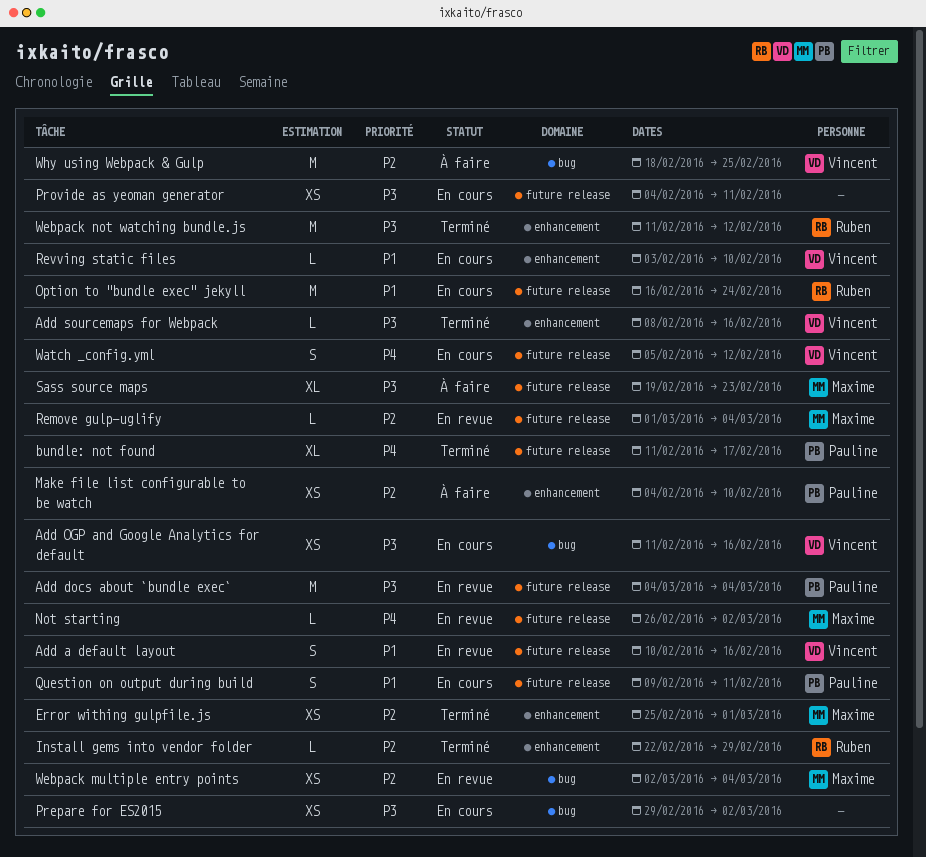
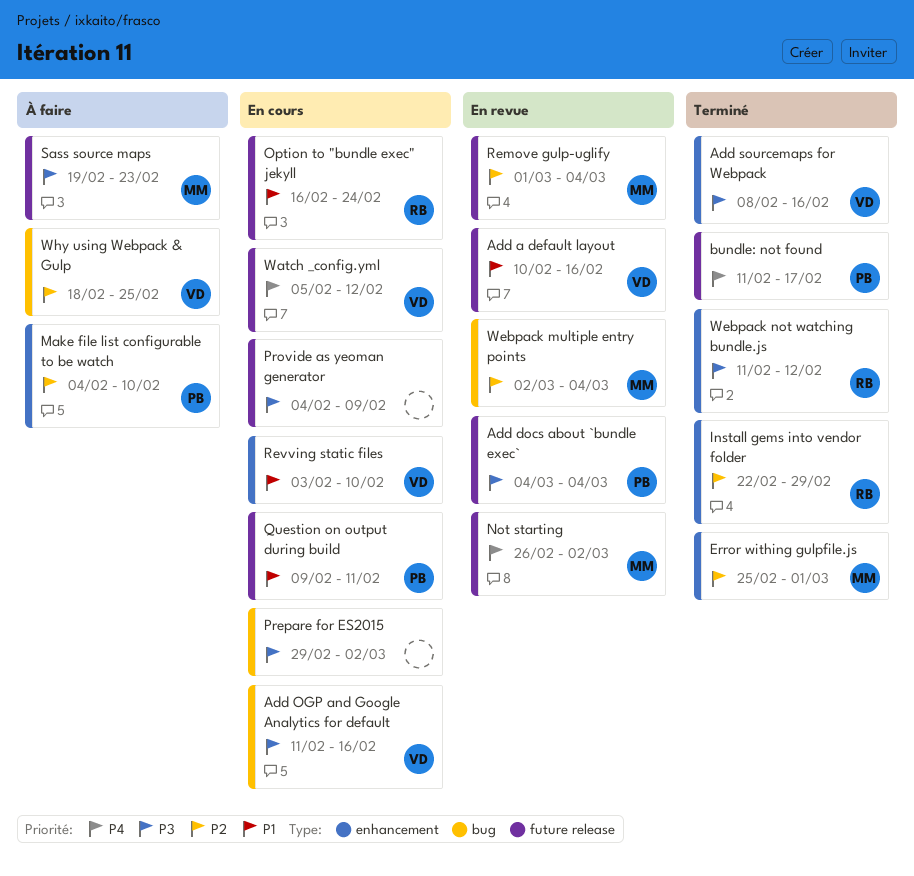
Provide as yeoman generator, due: Feb 11 -> Feb 9

